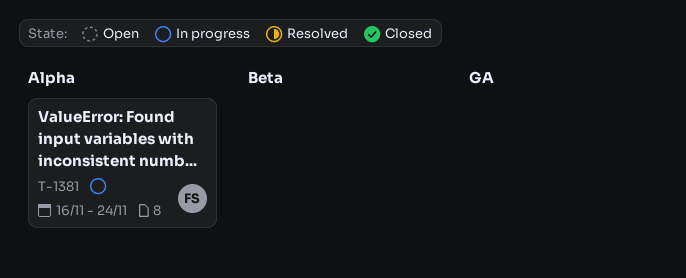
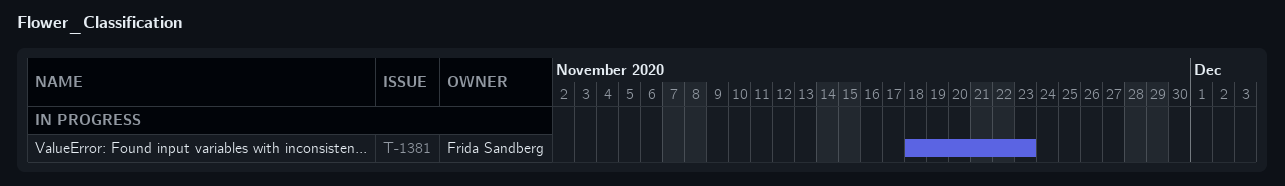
T-1381, start: Nov 16 -> Nov 18
T-1381, due: Nov 24 -> Nov 23

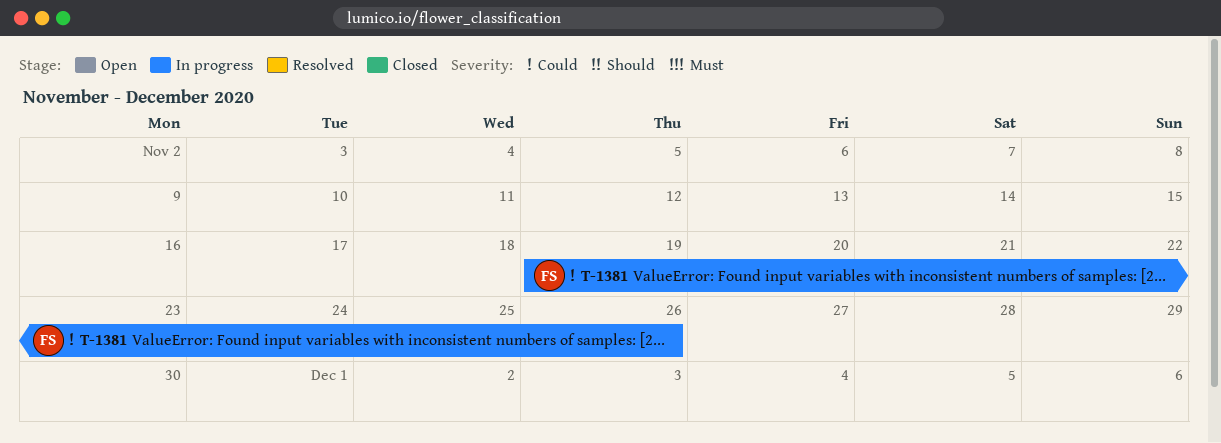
T-1381, start: Nov 18 -> Nov 19
T-1381, due: Nov 23 -> Nov 26

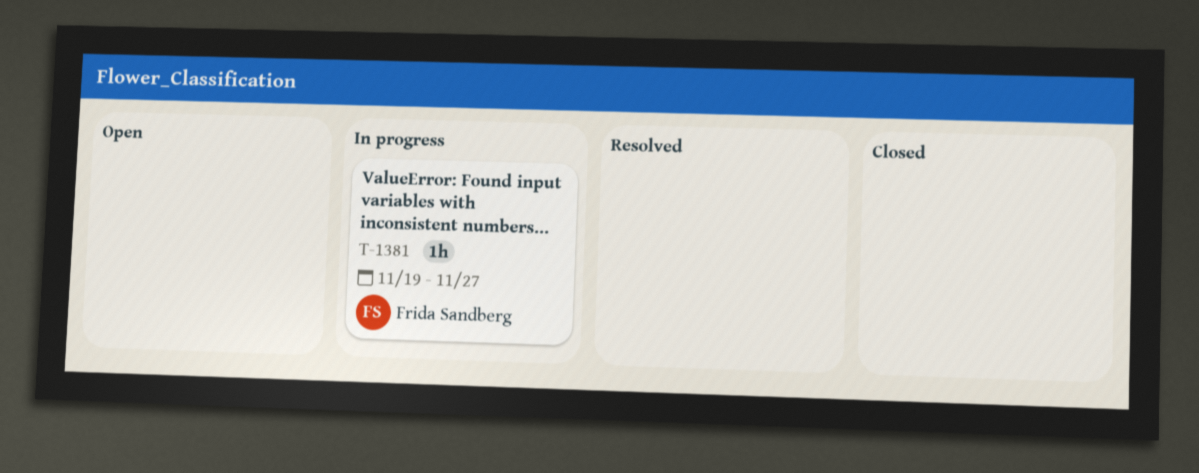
T-1381, due: Nov 26 -> Nov 27

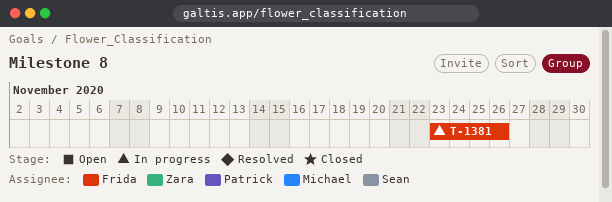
T-1381, start: Nov 19 -> Nov 23
T-1381, due: Nov 27 -> Nov 26

